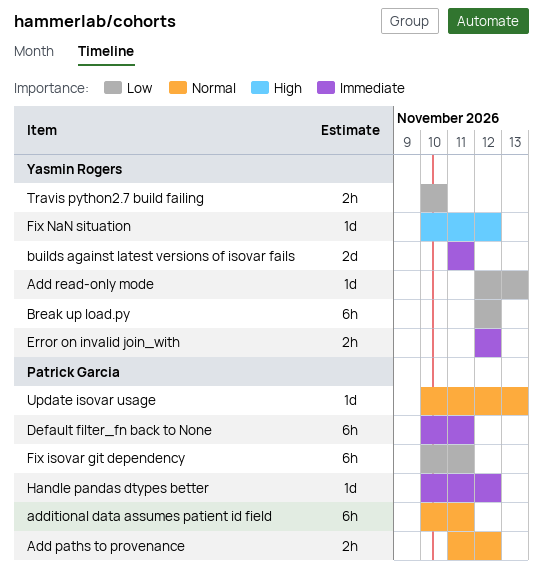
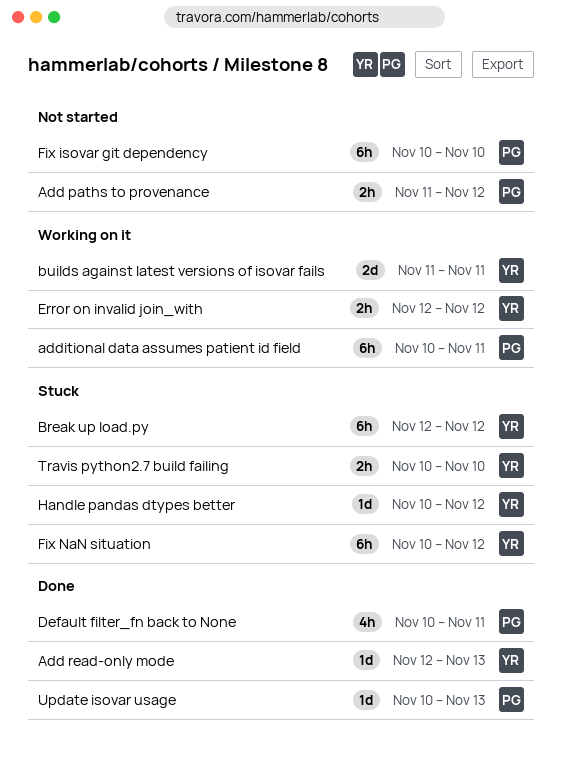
Default filter_fn back to None, estimate: 6h -> 4h
Fix isovar git dependency, due: Nov 11 -> Nov 10
Fix NaN situation, estimate: 1d -> 6h
Handle pandas dtypes better, owner: Patrick Garcia -> Yasmin Rogers

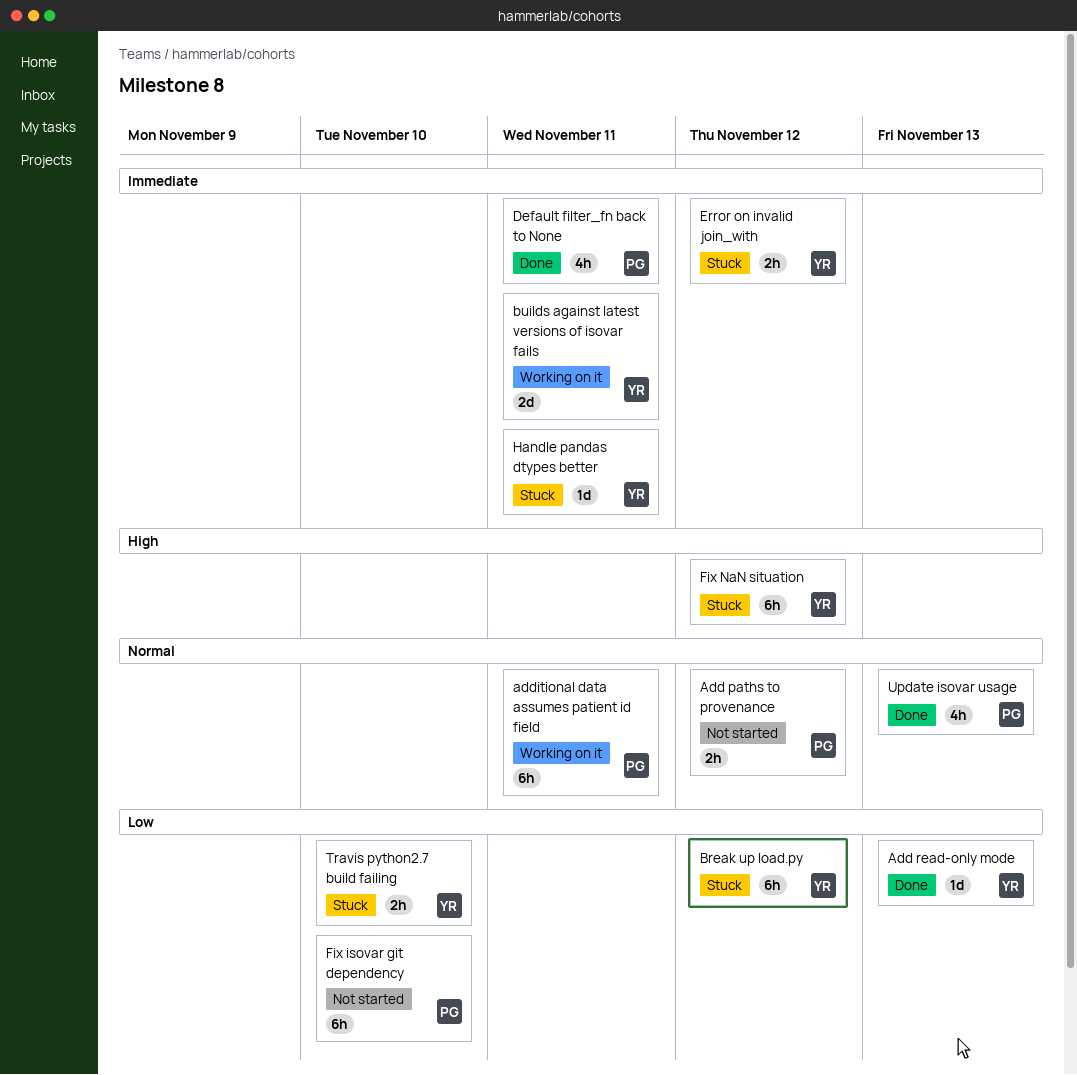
Error on invalid join_with, status: Working on it -> Stuck
Handle pandas dtypes better, due: Nov 12 -> Nov 11
Update isovar usage, estimate: 1d -> 4h

